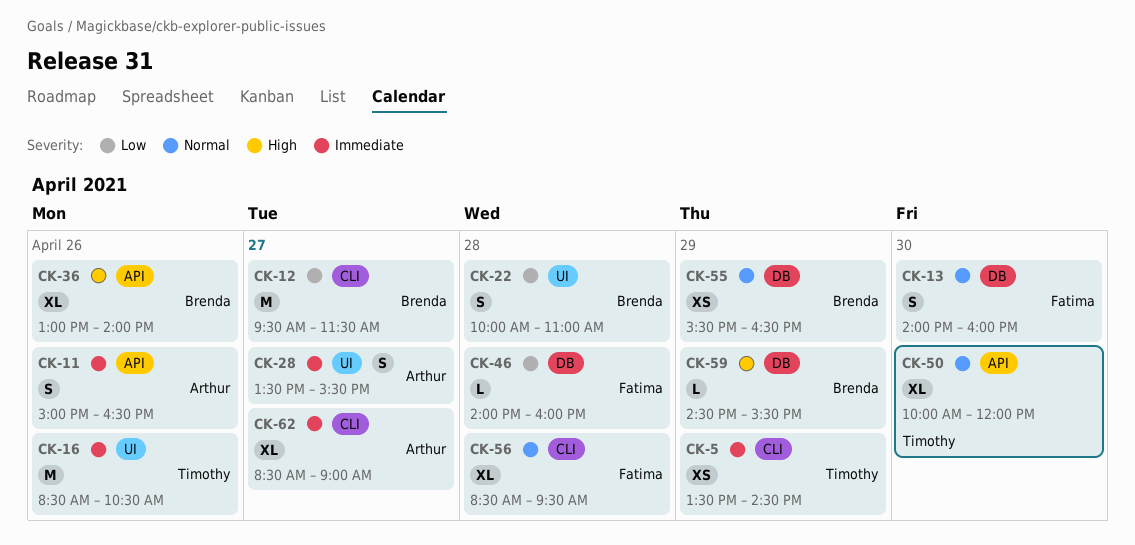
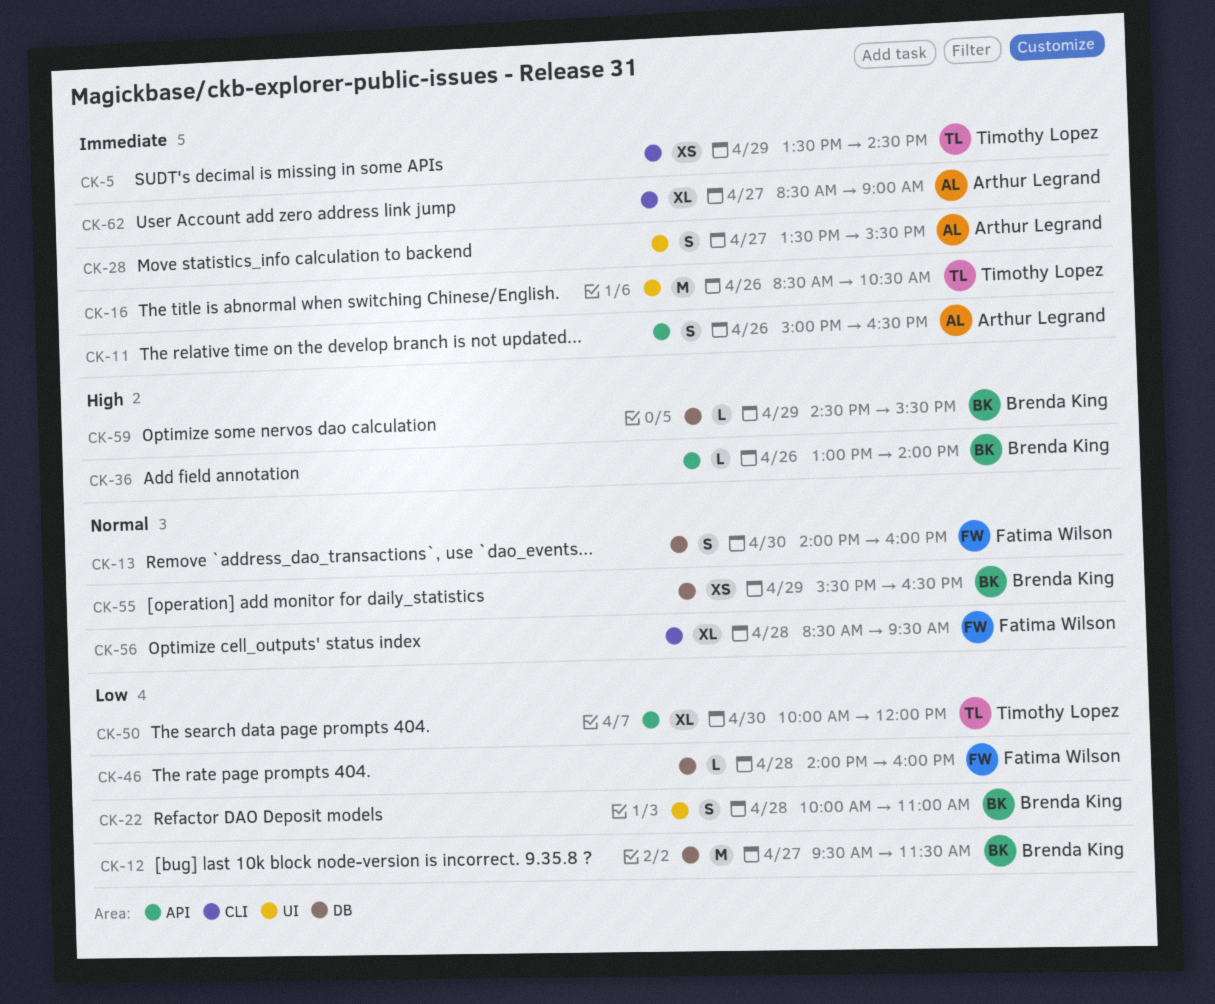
CK-12, label: CLI -> DB
CK-36, estimate: XL -> L
CK-50, priority: Normal -> Low

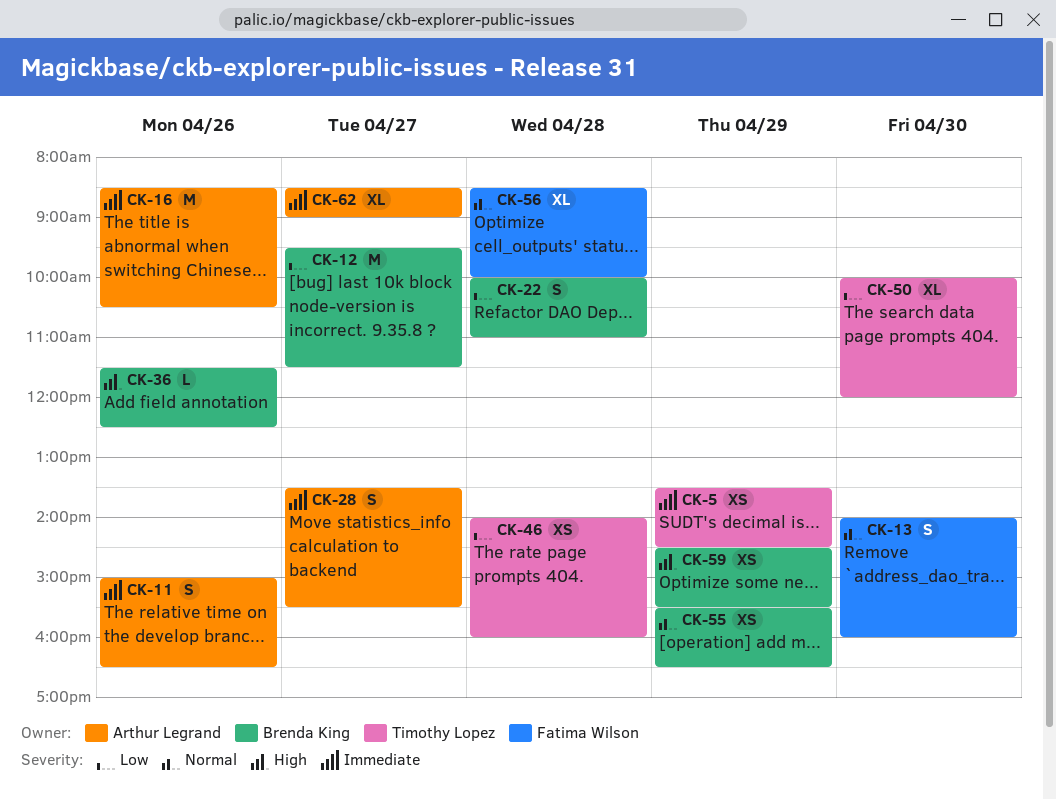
CK-16, owner: Timothy Lopez -> Arthur Legrand
CK-36, begins: 13:00 -> 11:30
CK-36, ends: 14:00 -> 12:30
CK-46, owner: Fatima Wilson -> Timothy Lopez
CK-46, estimate: L -> XS
CK-56, ends: 09:30 -> 10:00
CK-59, estimate: L -> XS

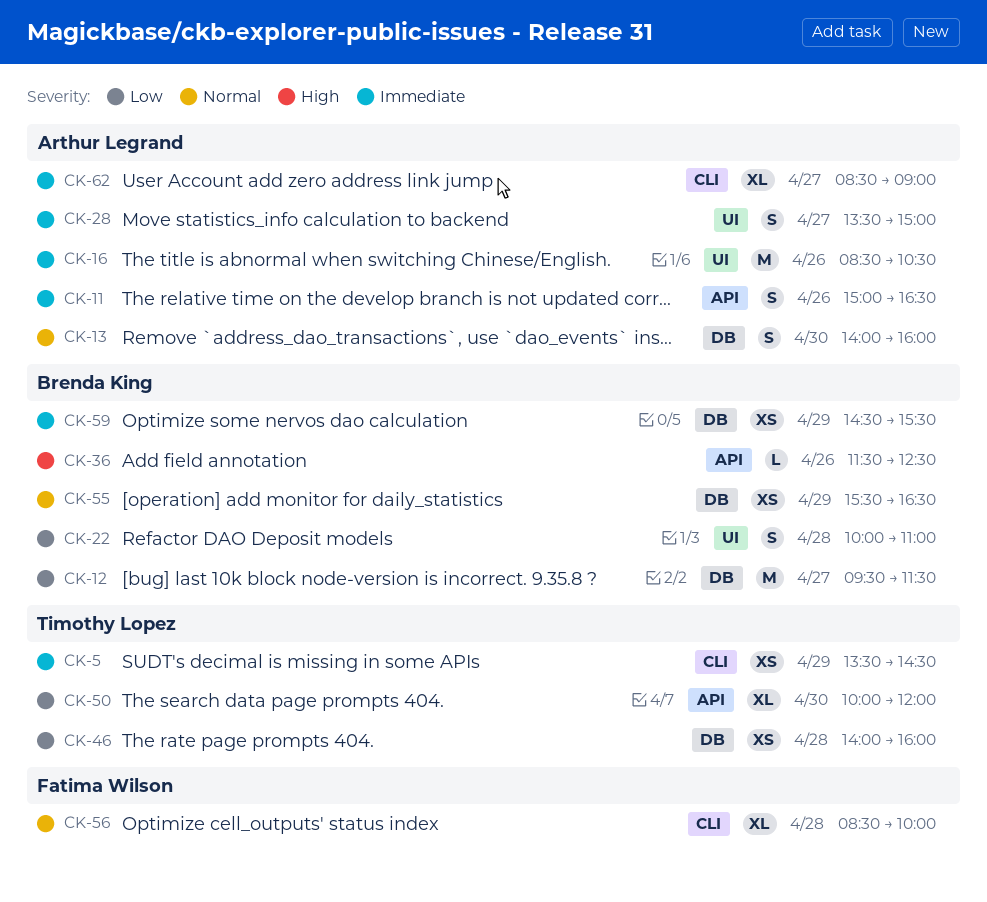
CK-13, owner: Fatima Wilson -> Arthur Legrand
CK-28, ends: 15:30 -> 15:00
CK-59, priority: High -> Immediate

